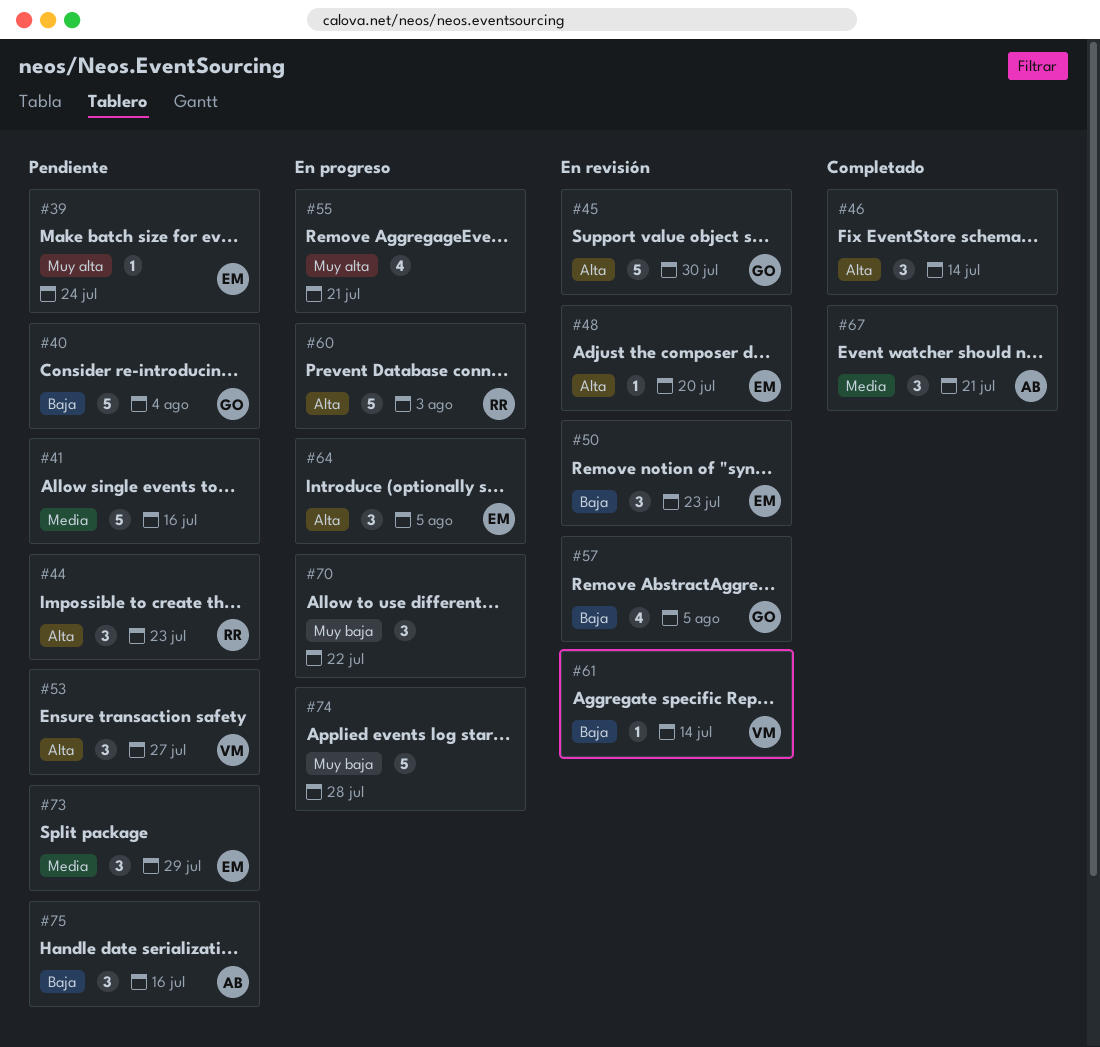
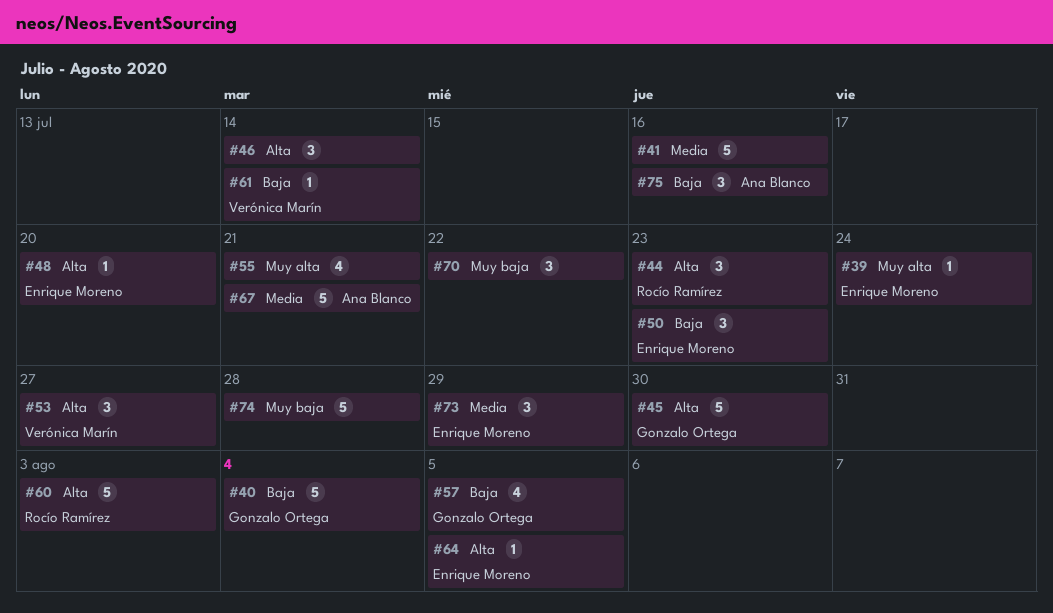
#64, estimate: 3 -> 1
#67, estimate: 3 -> 5

